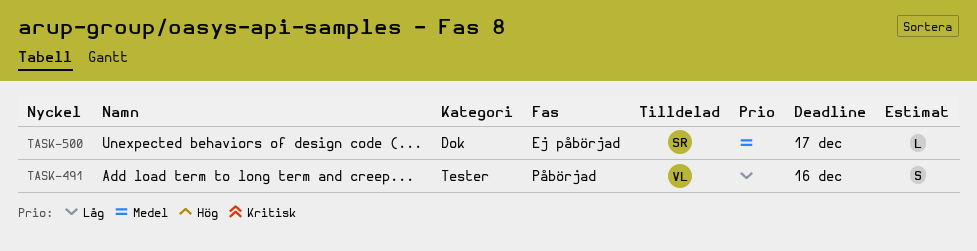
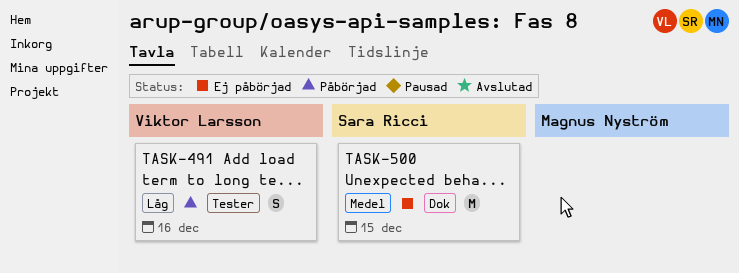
TASK-500, estimate: L -> M
TASK-500, due: Dec 17 -> Dec 15

